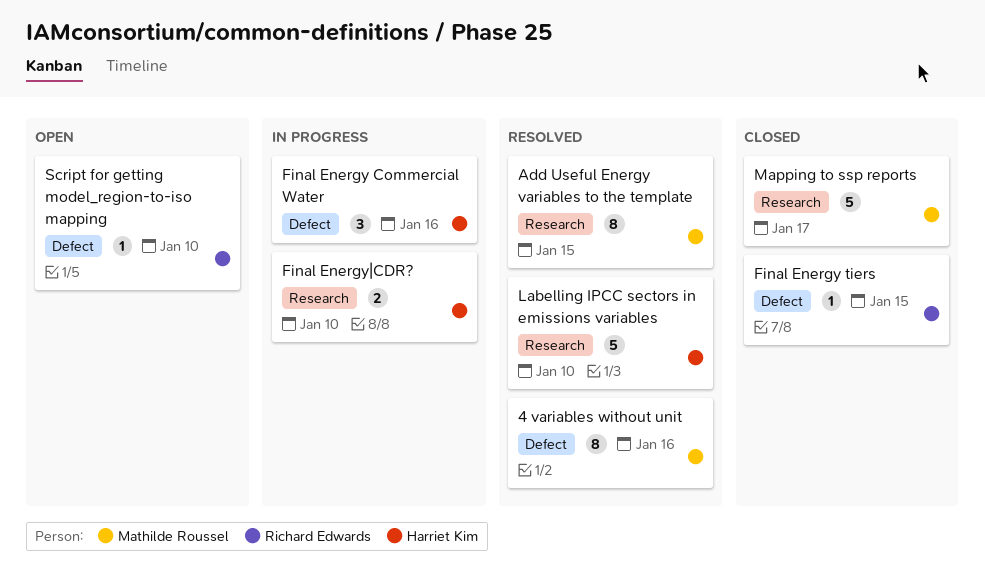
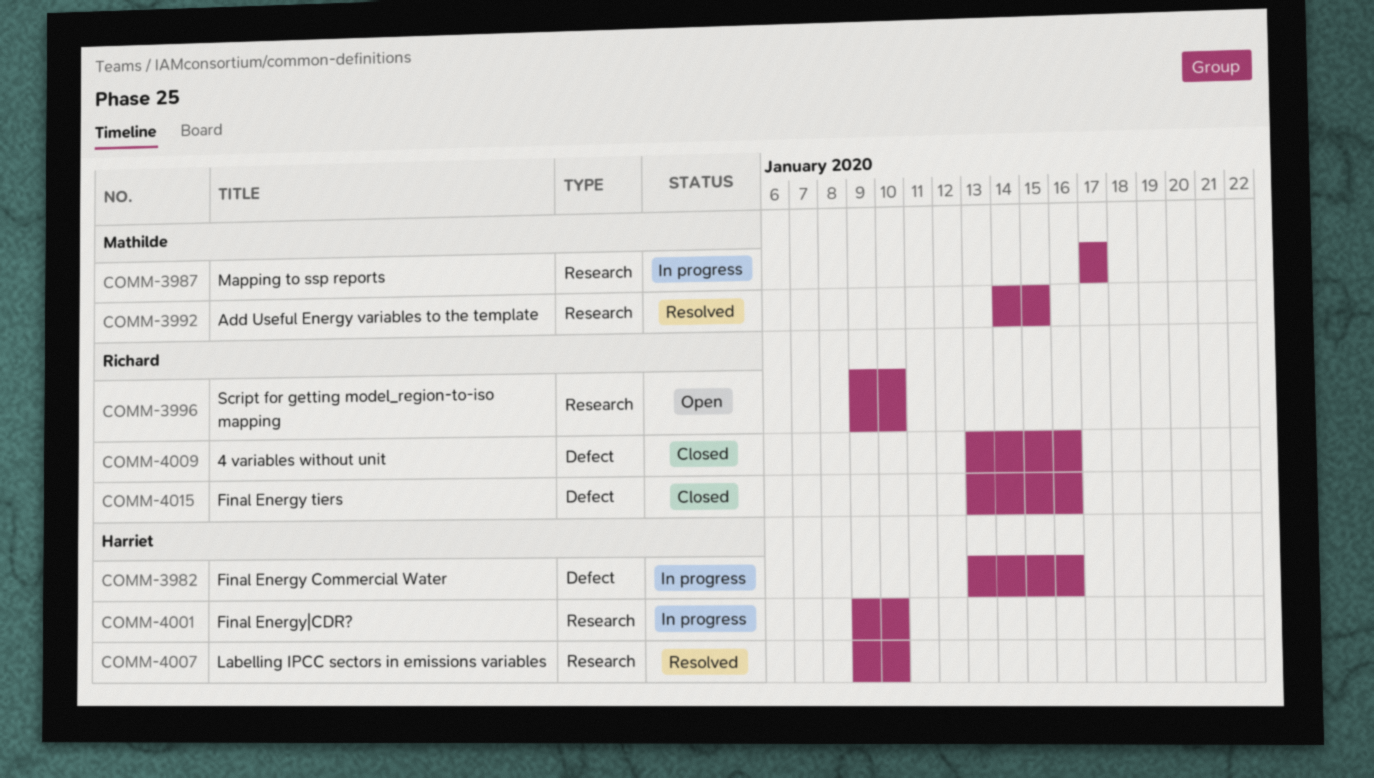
4 variables without unit, status: Resolved -> Closed
4 variables without unit, owner: Mathilde Roussel -> Richard Edwards
Final Energy tiers, due: Jan 15 -> Jan 16
Mapping to ssp reports, status: Closed -> In progress
Script for getting model_region-to-iso mapping, label: Defect -> Research

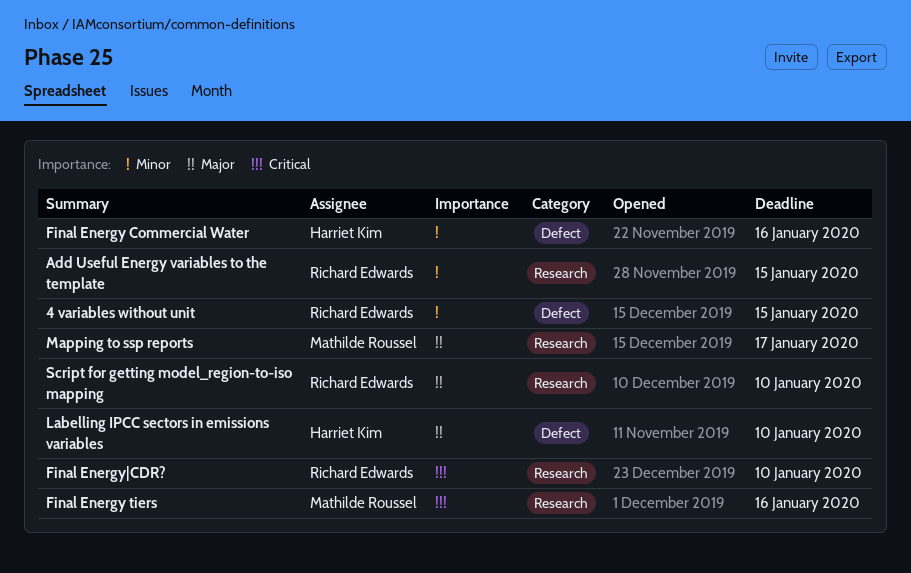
4 variables without unit, due: Jan 16 -> Jan 15
Add Useful Energy variables to the template, owner: Mathilde Roussel -> Richard Edwards
Final Energy tiers, owner: Richard Edwards -> Mathilde Roussel
Final Energy tiers, label: Defect -> Research
Final Energy|CDR?, owner: Harriet Kim -> Richard Edwards
Labelling IPCC sectors in emissions variables, label: Research -> Defect

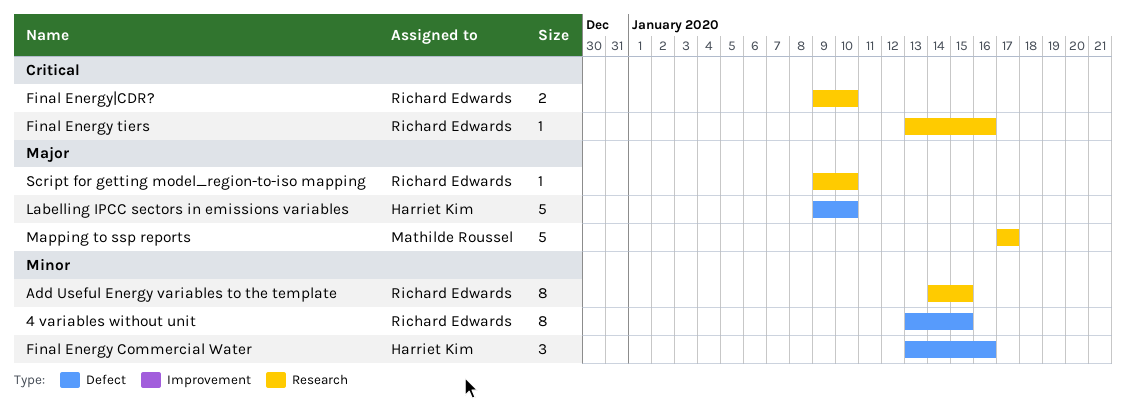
Final Energy tiers, owner: Mathilde Roussel -> Richard Edwards

